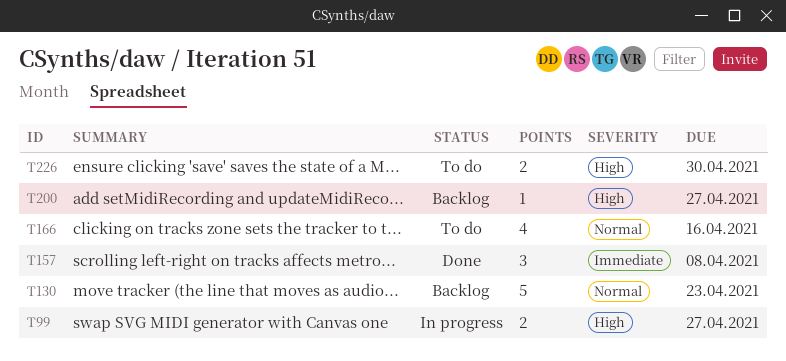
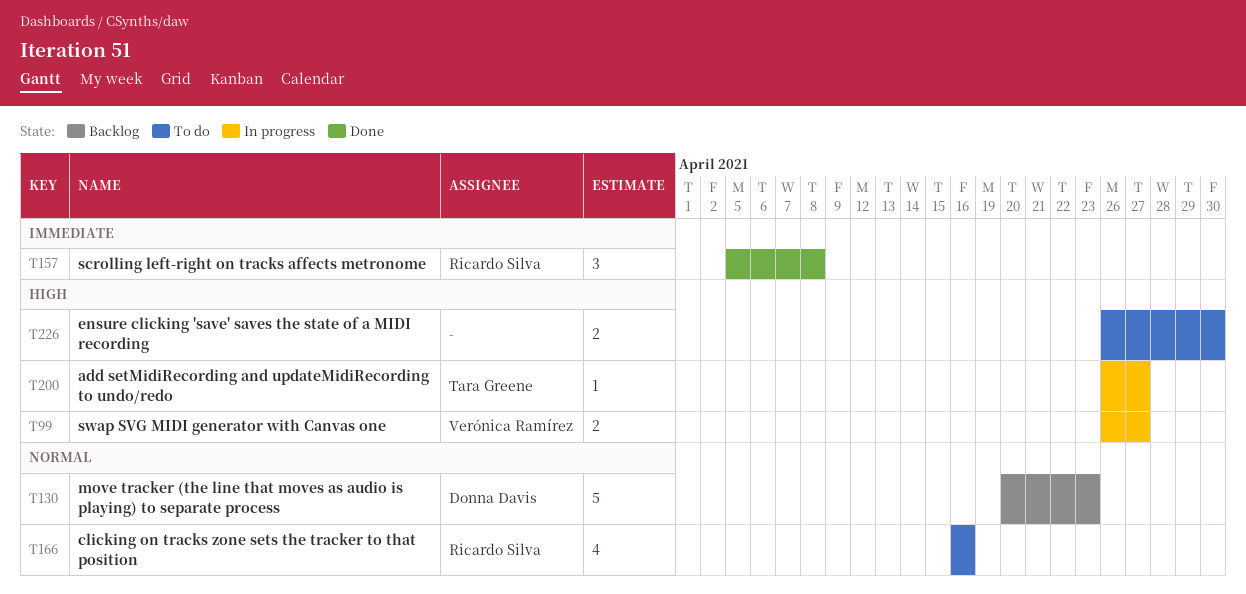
T200, status: Backlog -> In progress

